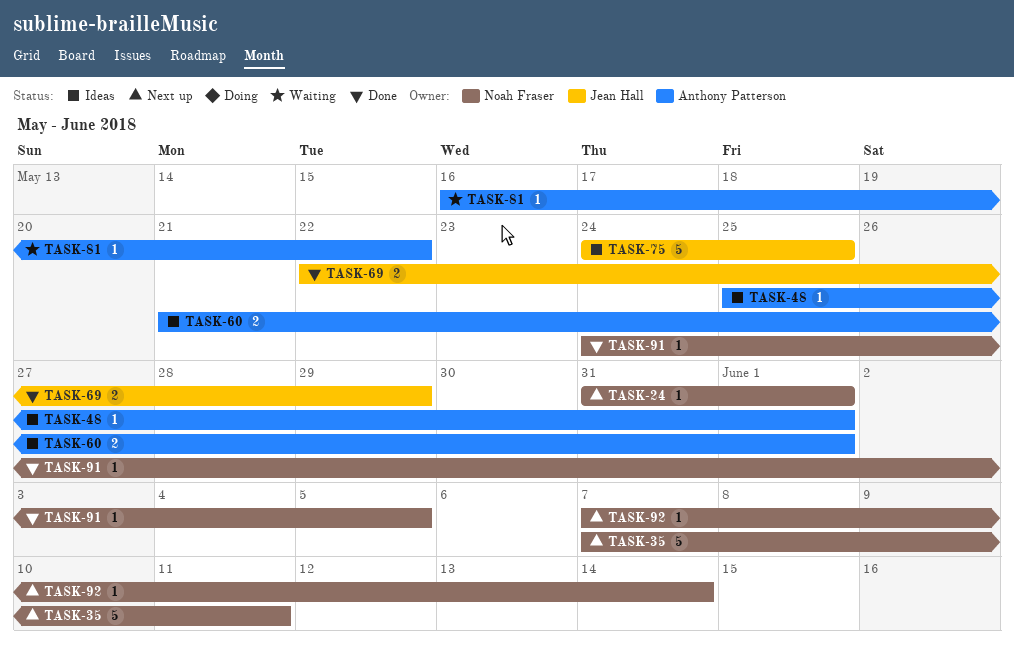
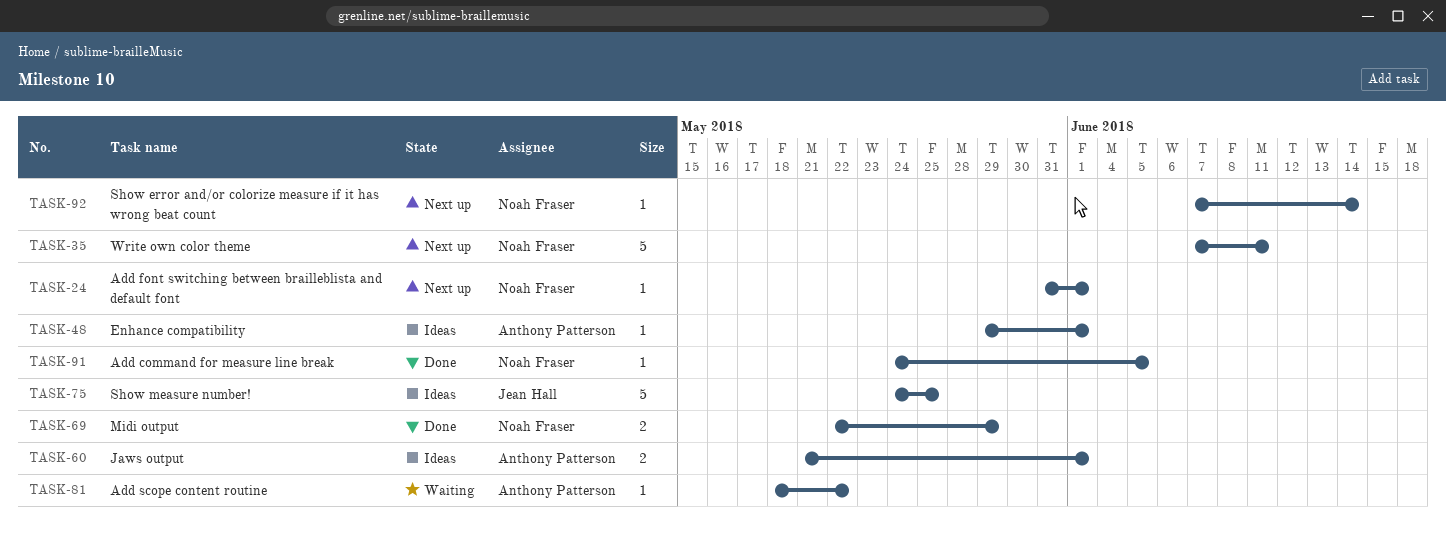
TASK-48, start: May 25 -> May 29
TASK-69, owner: Jean Hall -> Noah Fraser
TASK-81, start: May 16 -> May 18

